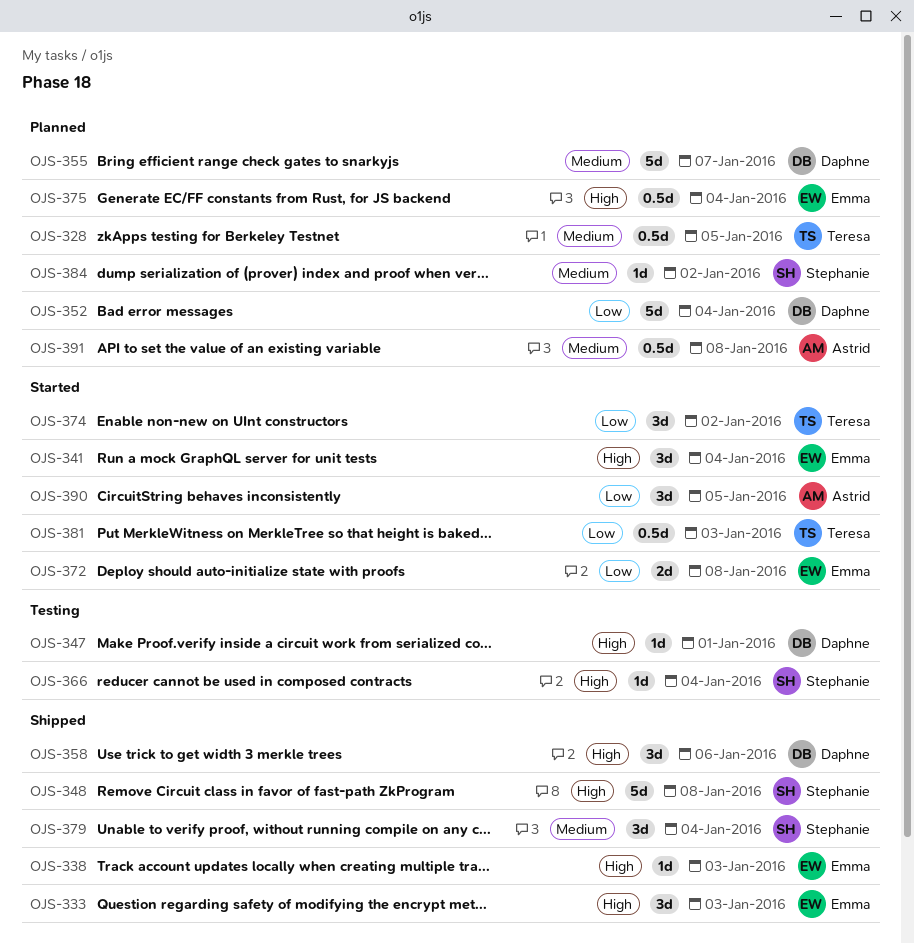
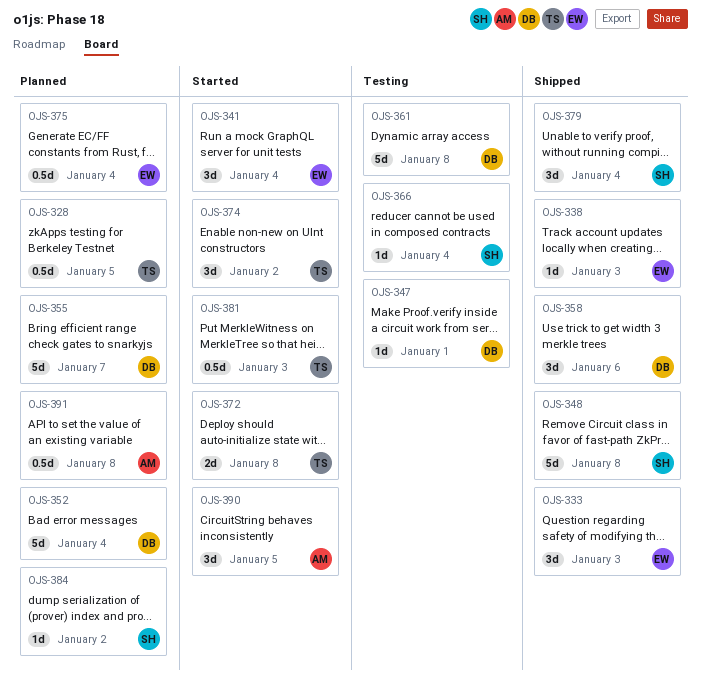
OJS-361: none -> present
OJS-372, owner: Emma -> Teresa

